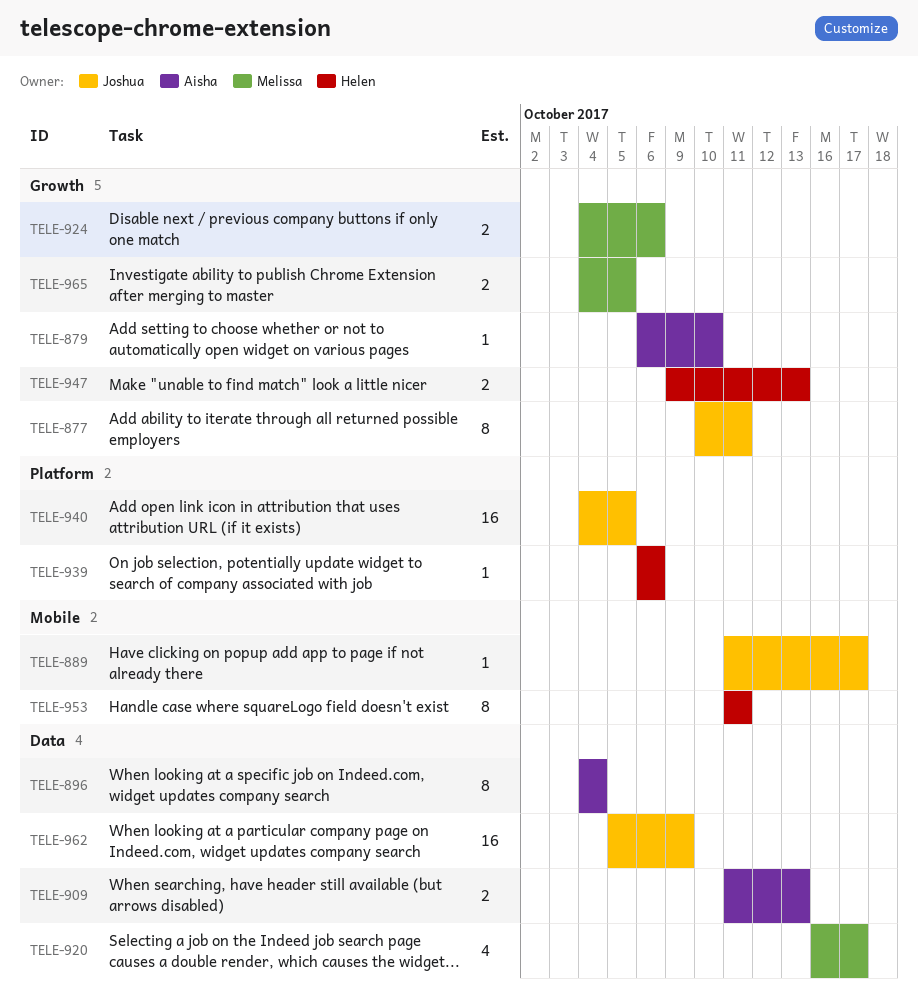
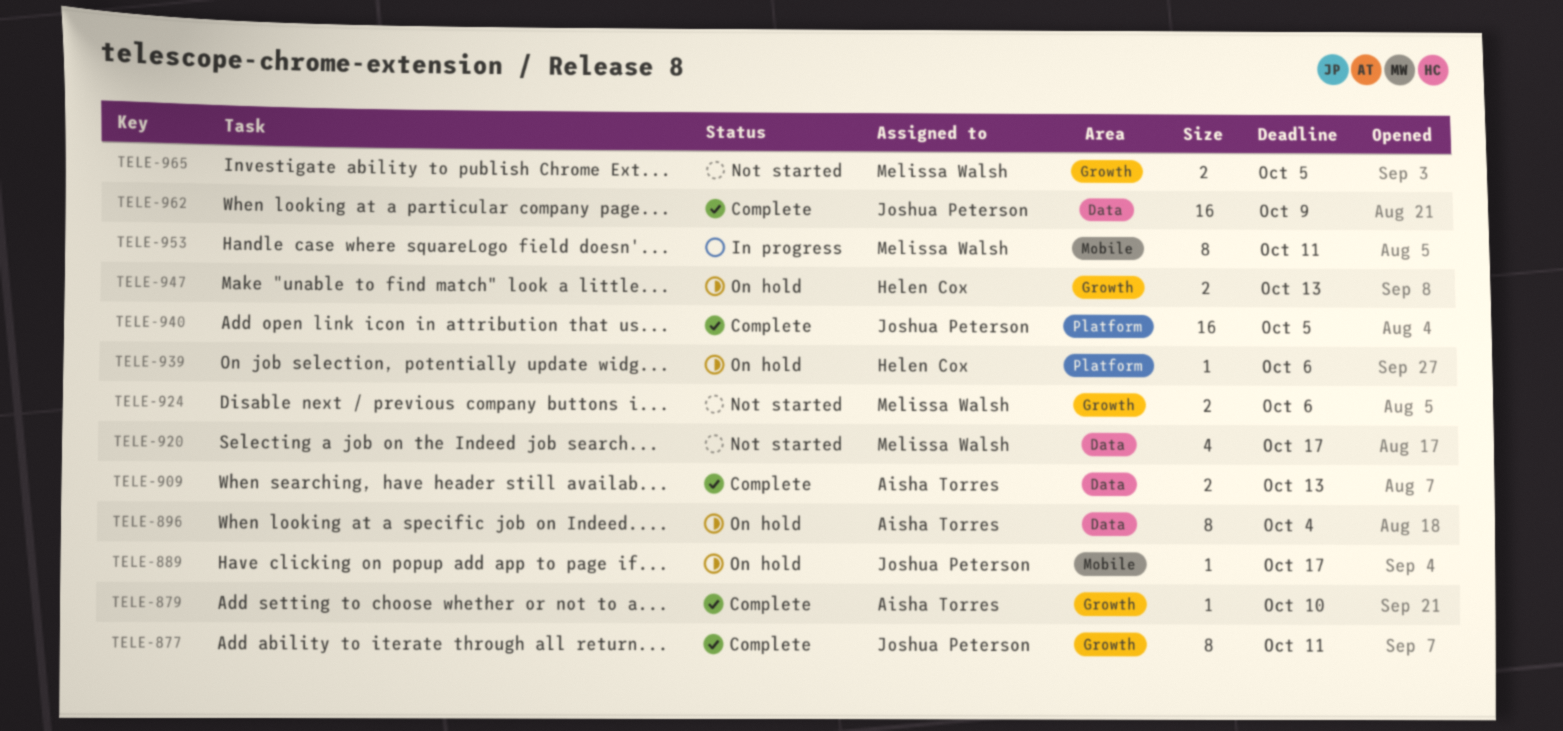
TELE-953, owner: Helen Cox -> Melissa Walsh

